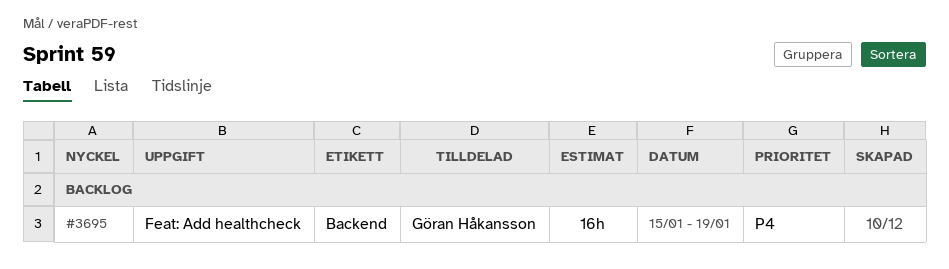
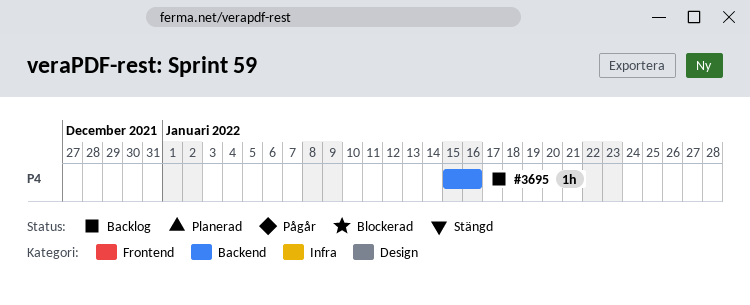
#3695, estimate: 16h -> 1h
#3695, due: Jan 19 -> Jan 16

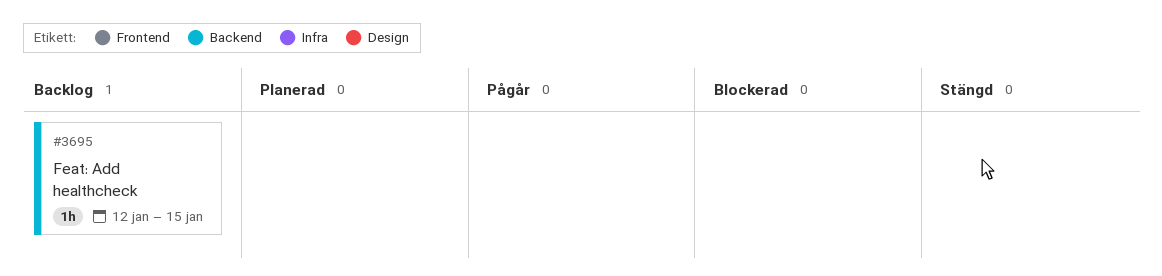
#3695, start: Jan 15 -> Jan 12
#3695, due: Jan 16 -> Jan 15

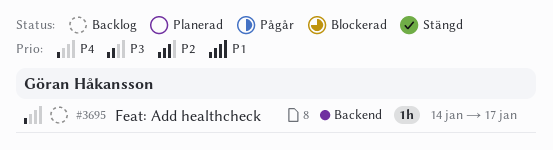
#3695, start: Jan 12 -> Jan 14
#3695, due: Jan 15 -> Jan 17

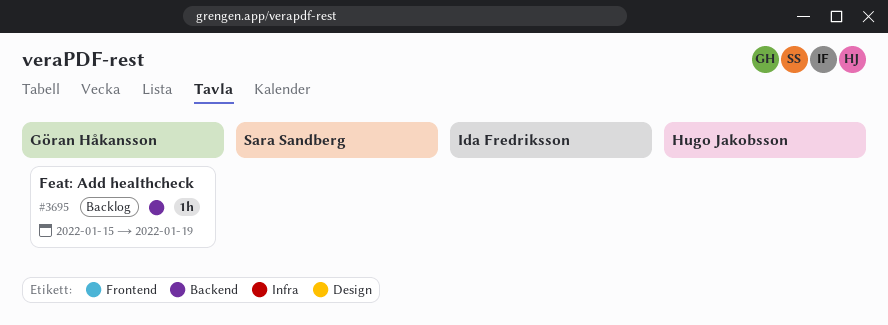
#3695, start: Jan 14 -> Jan 15
#3695, due: Jan 17 -> Jan 19

